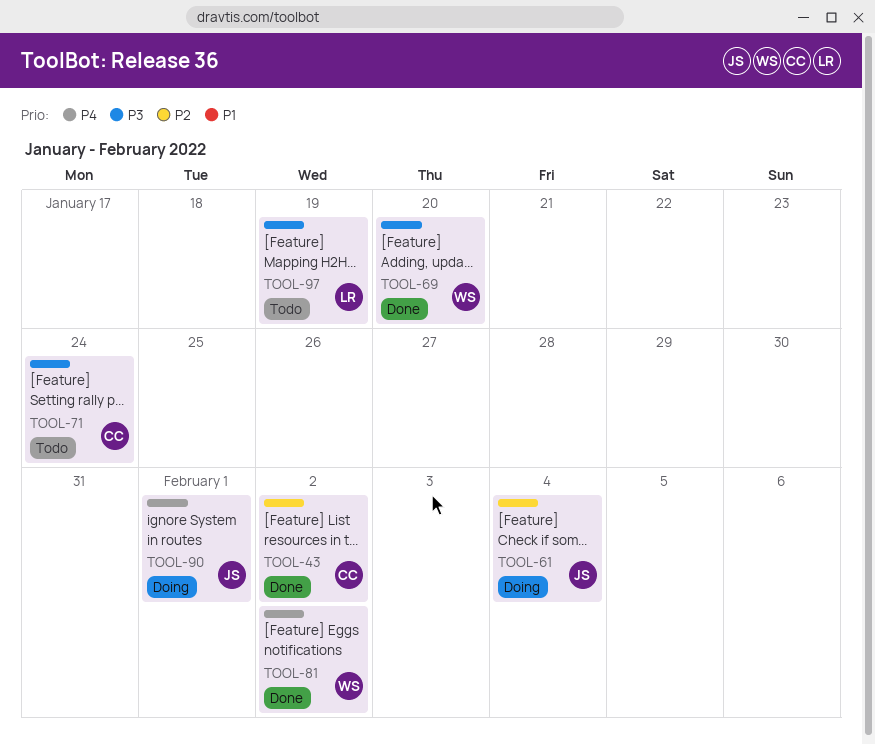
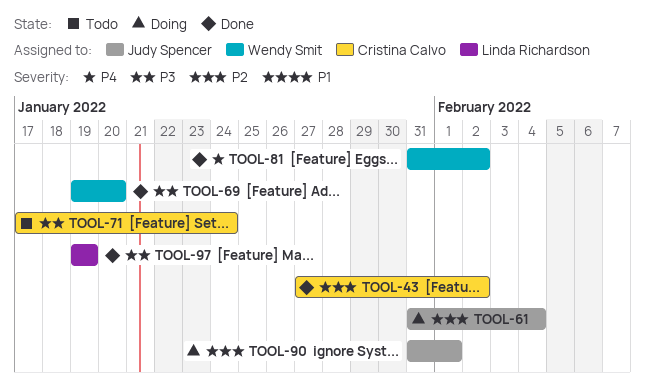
TOOL-90, priority: P4 -> P2
TOOL-97, status: Todo -> Done

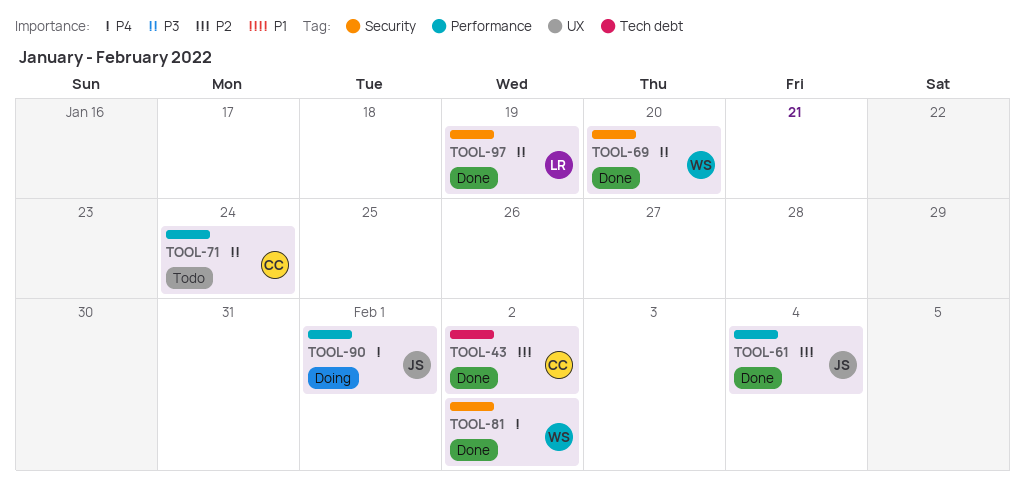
TOOL-61, status: Doing -> Done
TOOL-90, priority: P2 -> P4

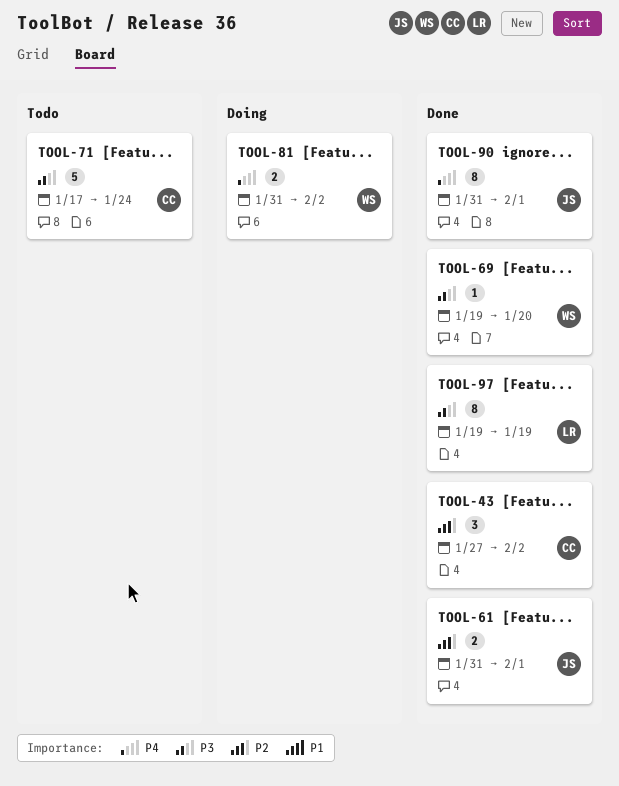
TOOL-61, due: Feb 4 -> Feb 1
TOOL-81, status: Done -> Doing
TOOL-90, status: Doing -> Done

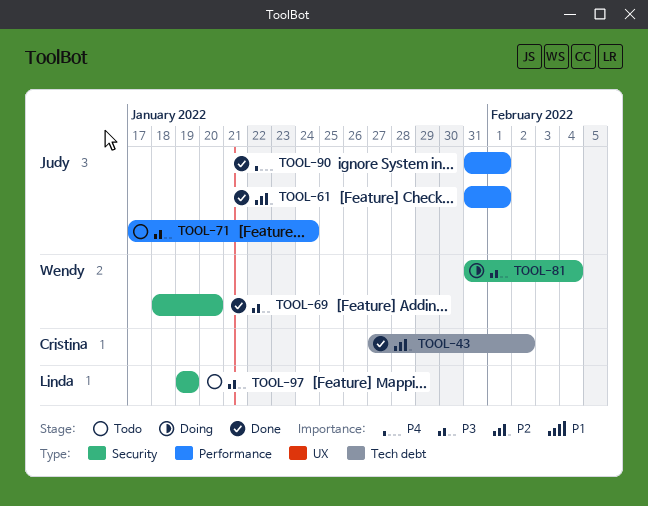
TOOL-69, start: Jan 19 -> Jan 18
TOOL-71, owner: Cristina -> Judy
TOOL-81, priority: P4 -> P3
TOOL-81, due: Feb 2 -> Feb 4
TOOL-97, status: Done -> Todo

